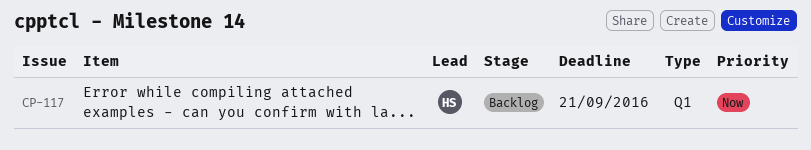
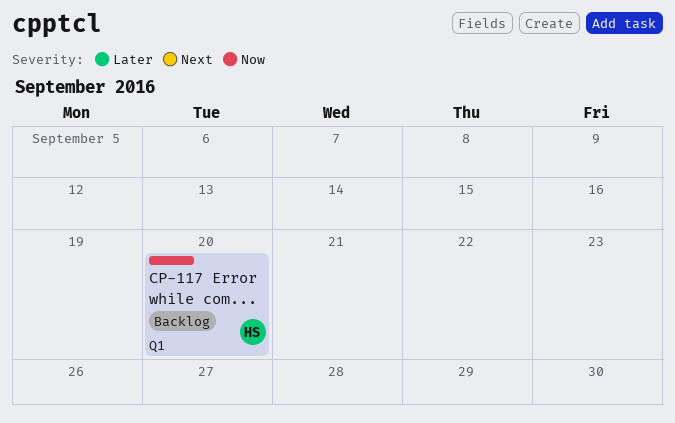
CP-117, due: Sep 21 -> Sep 20

